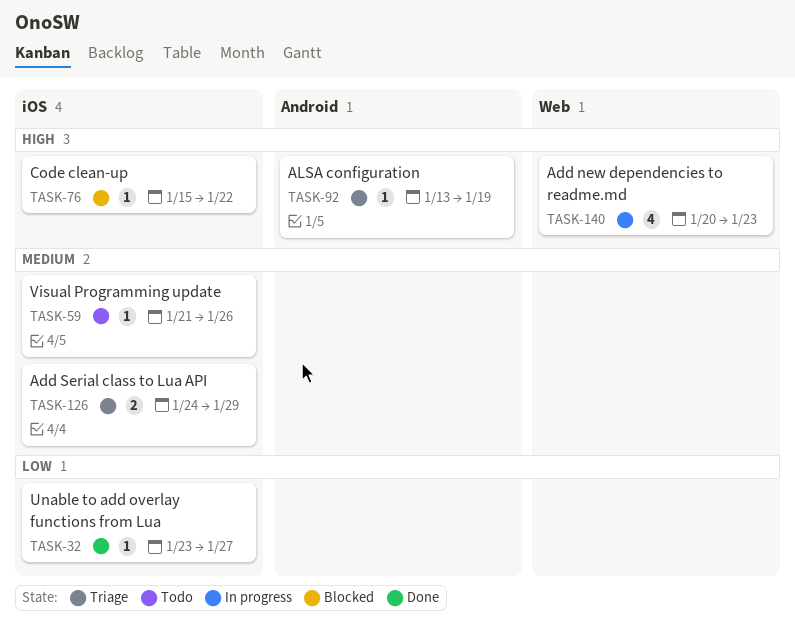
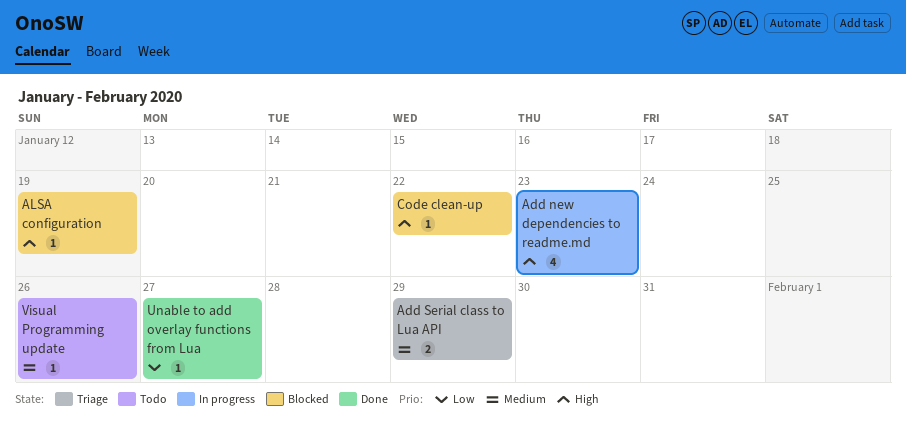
ALSA configuration, status: Triage -> Blocked

